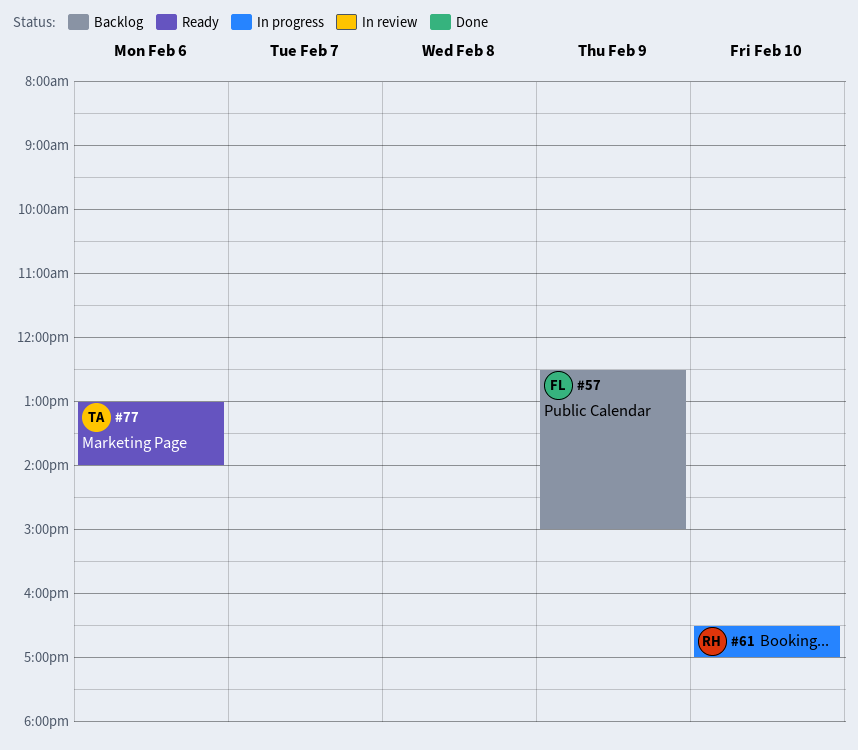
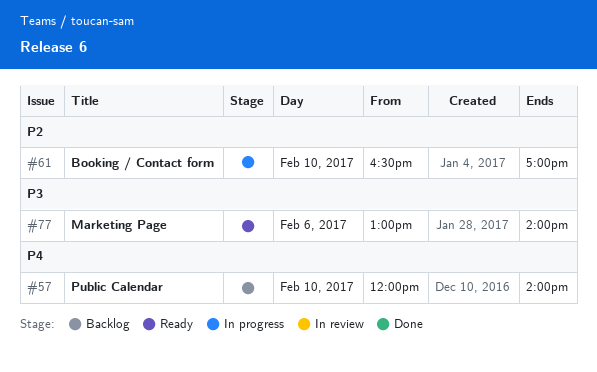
#57, day: Feb 9 -> Feb 10
#57, begins: 12:30 -> 12:00
#57, ends: 15:00 -> 14:00

